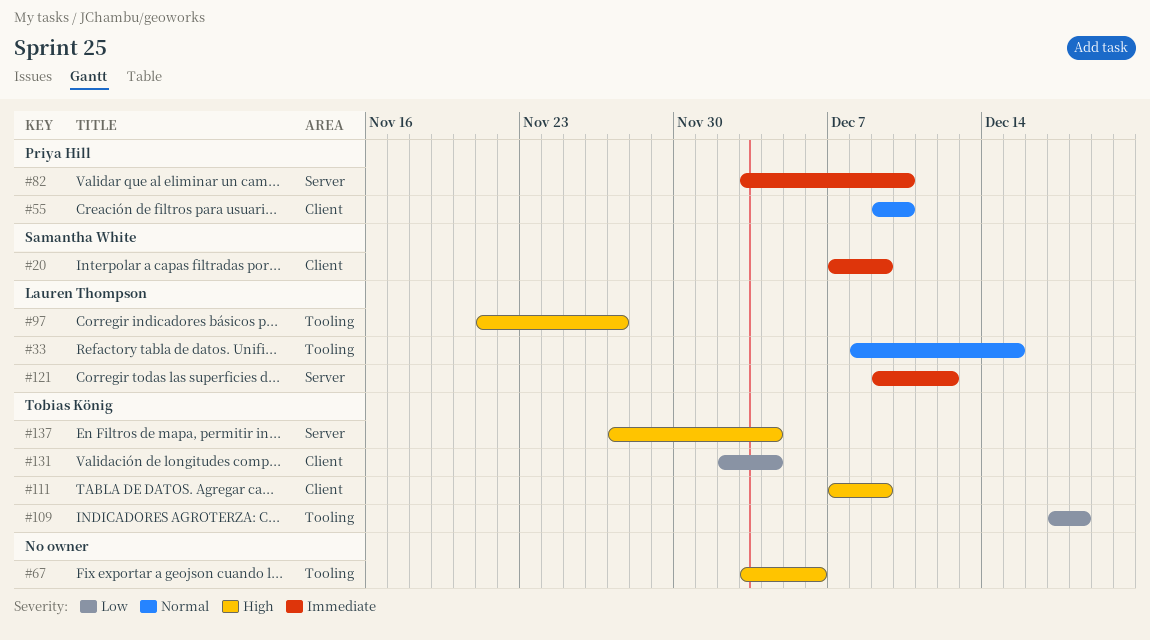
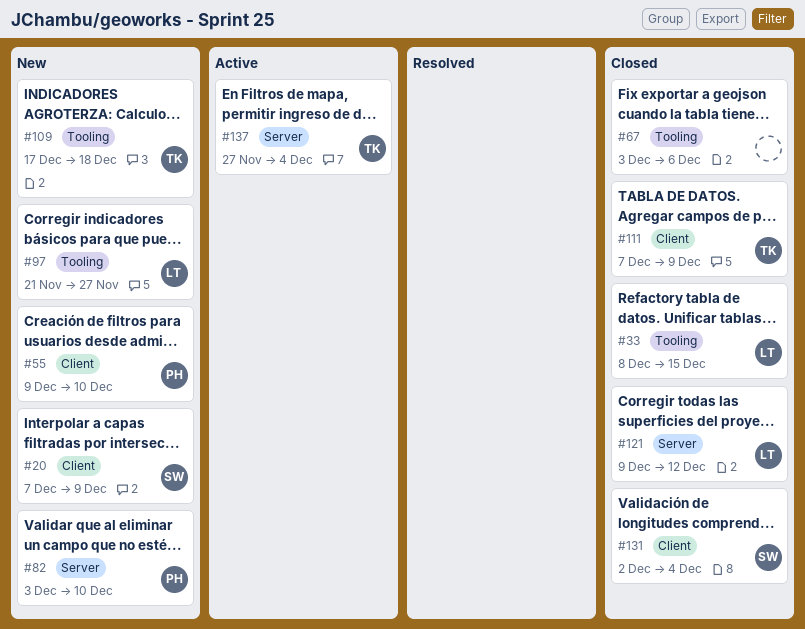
#131, owner: Tobias König -> Samantha White

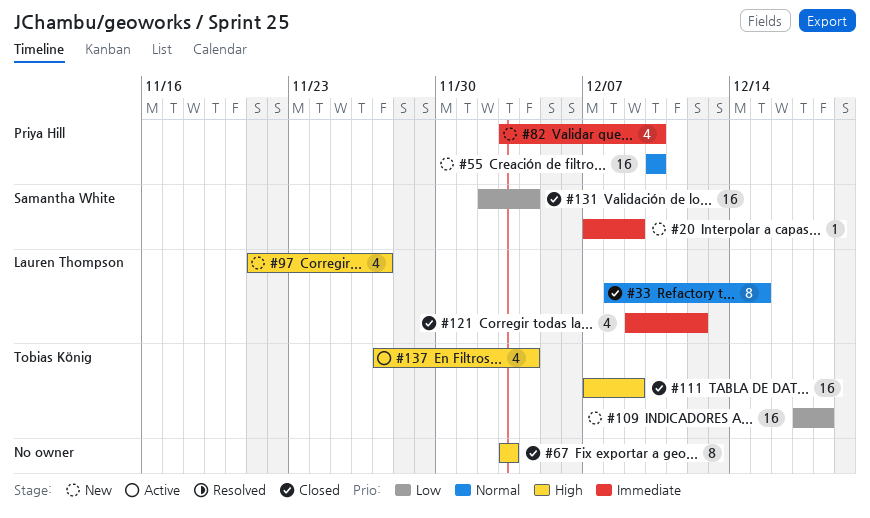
#55, start: Dec 9 -> Dec 10
#67, due: Dec 6 -> Dec 3

